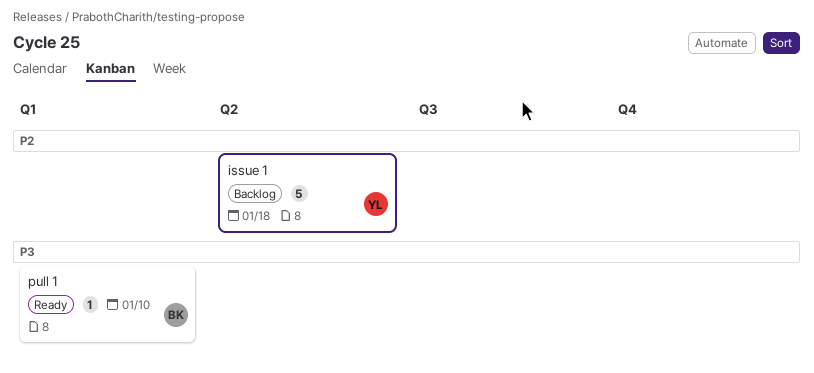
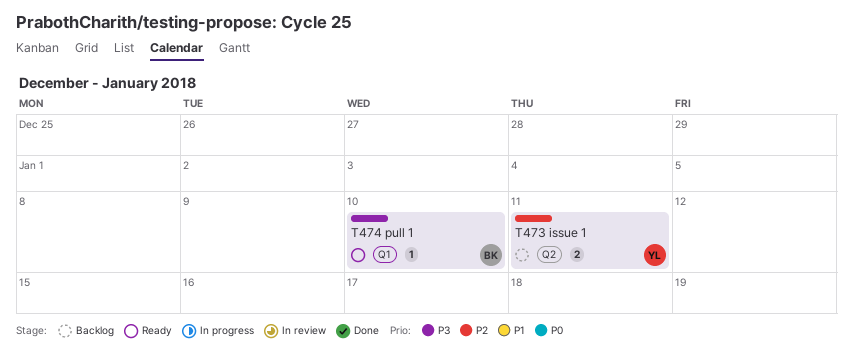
issue 1, estimate: 5 -> 2
issue 1, due: Jan 18 -> Jan 11

